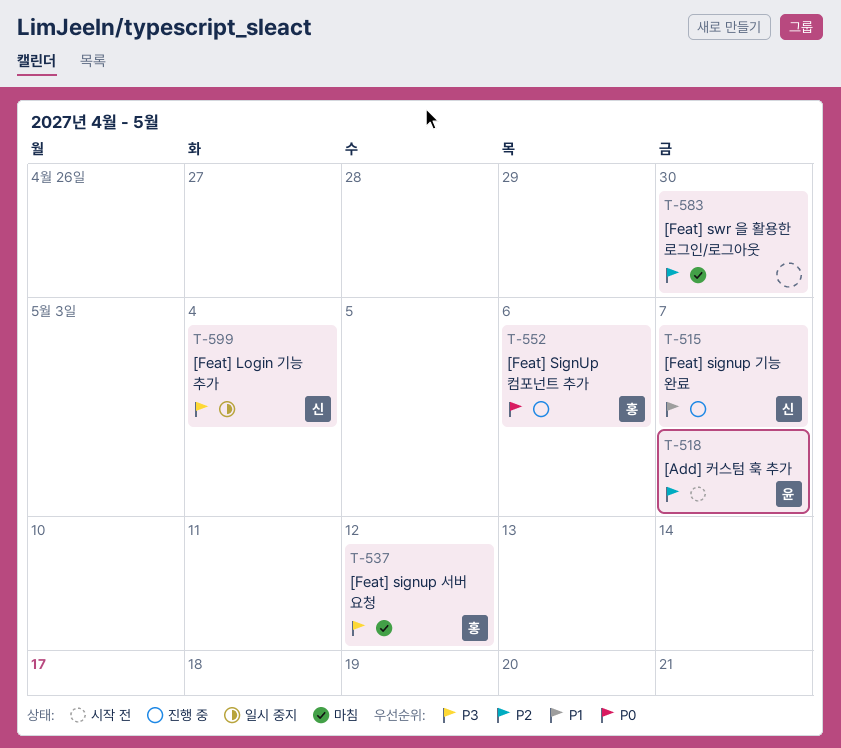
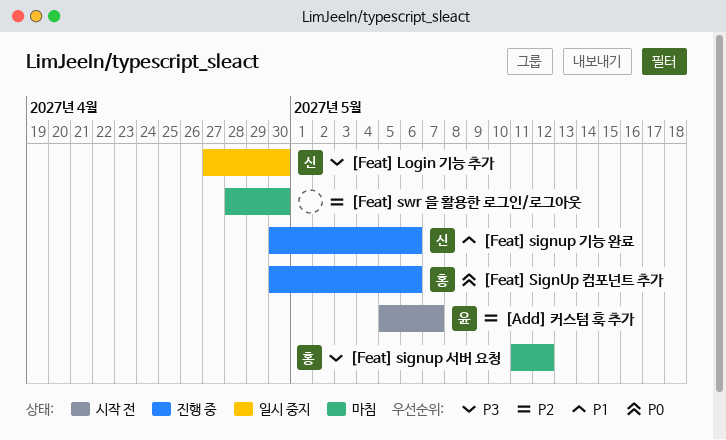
[Feat] Login 기능 추가, due: May 4 -> Apr 30
[Feat] signup 기능 완료, due: May 7 -> May 6

